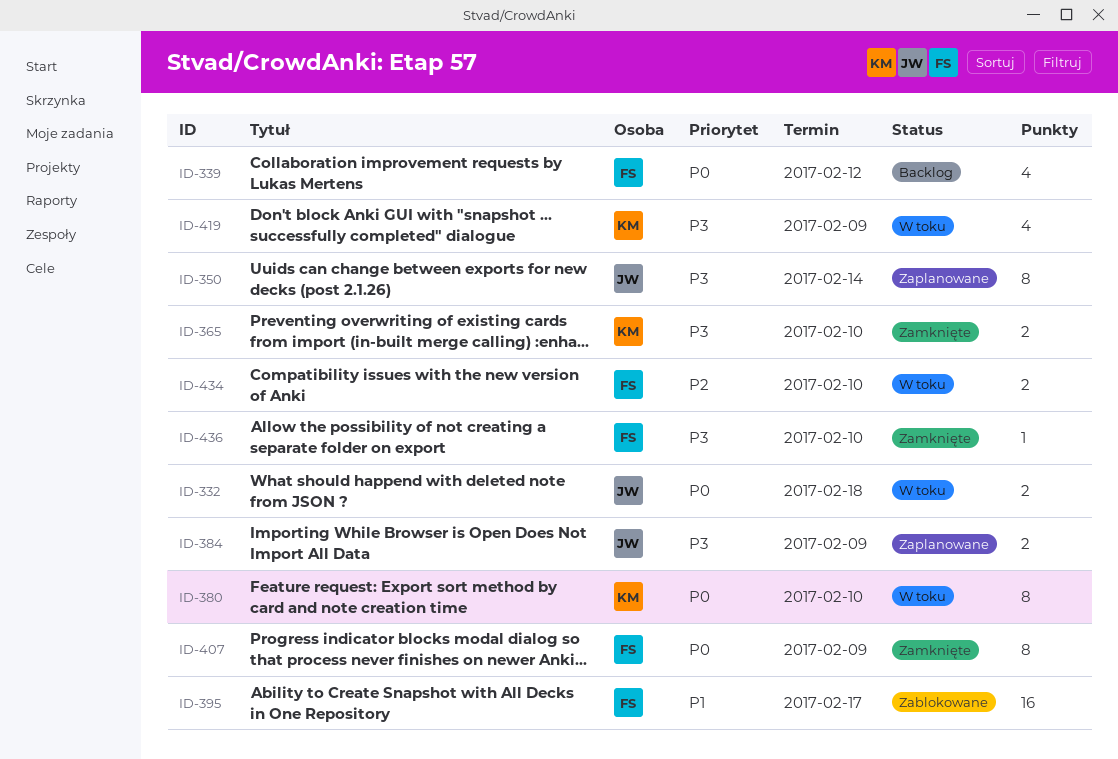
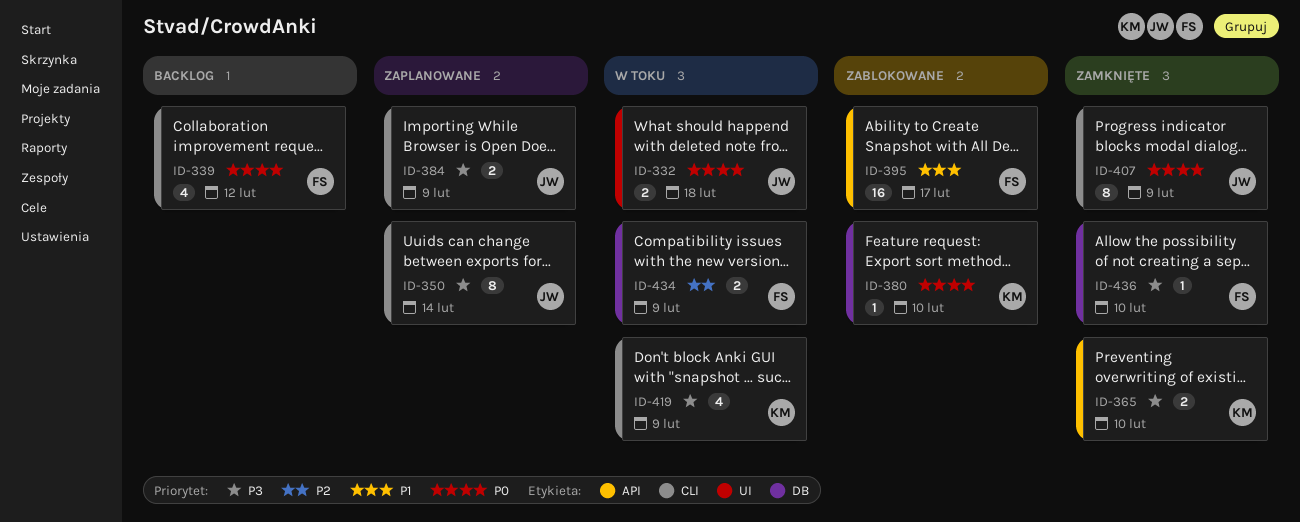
ID-380, status: W toku -> Zablokowane
ID-380, estimate: 8 -> 1
ID-407, owner: FS -> JW
ID-434, due: Feb 10 -> Feb 9

